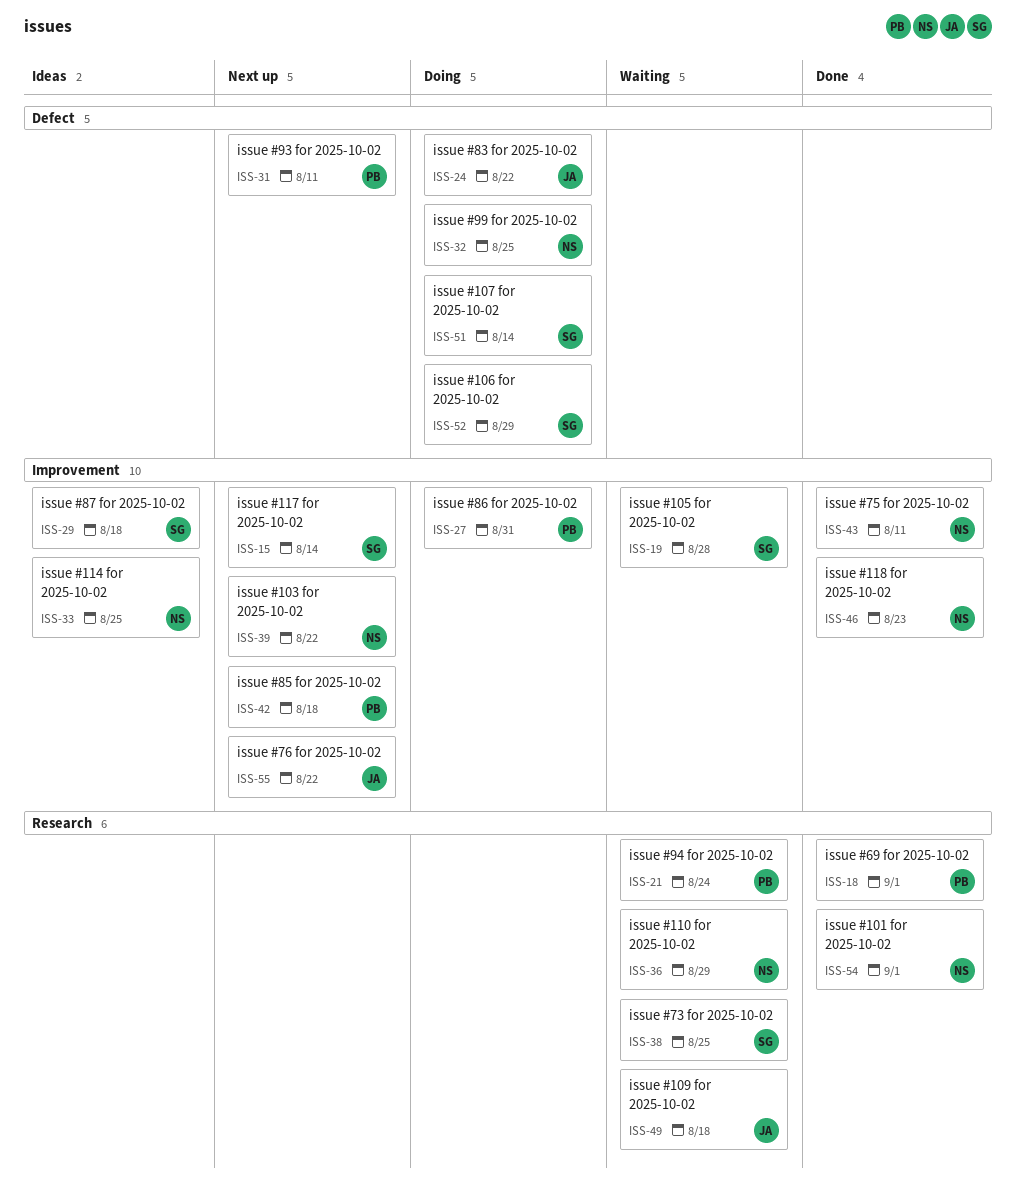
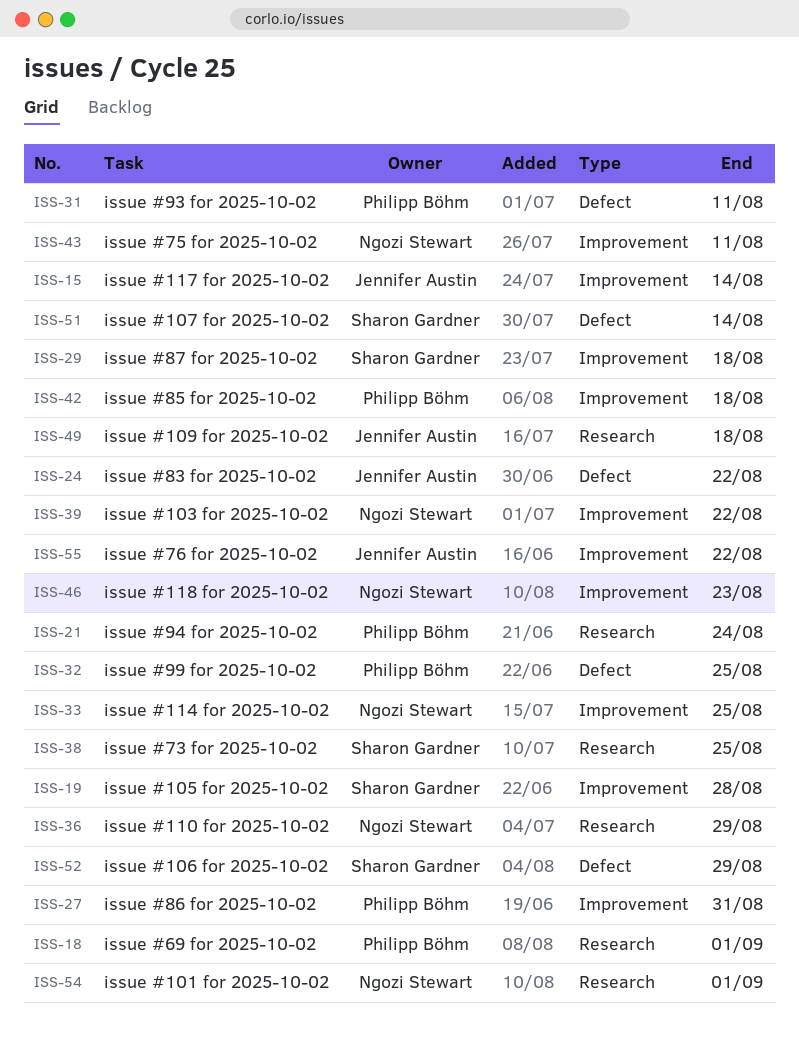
ISS-15, owner: Sharon Gardner -> Jennifer Austin
ISS-32, owner: Ngozi Stewart -> Philipp Böhm

